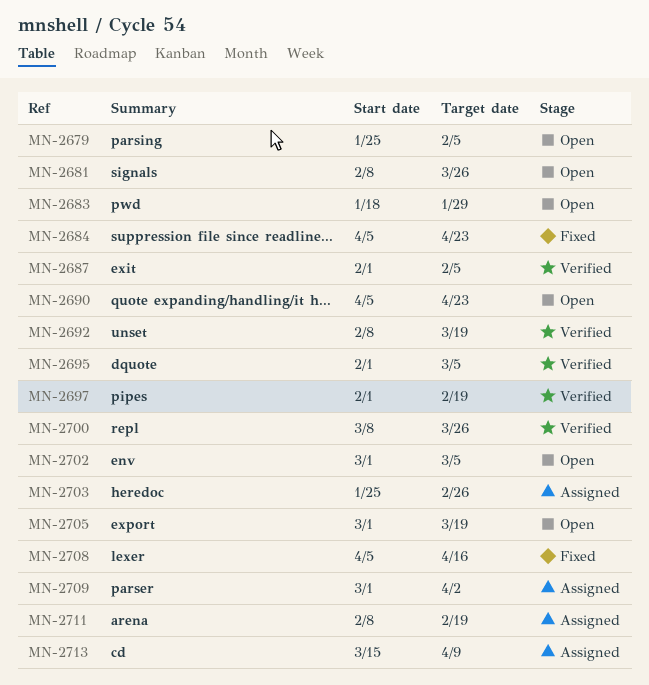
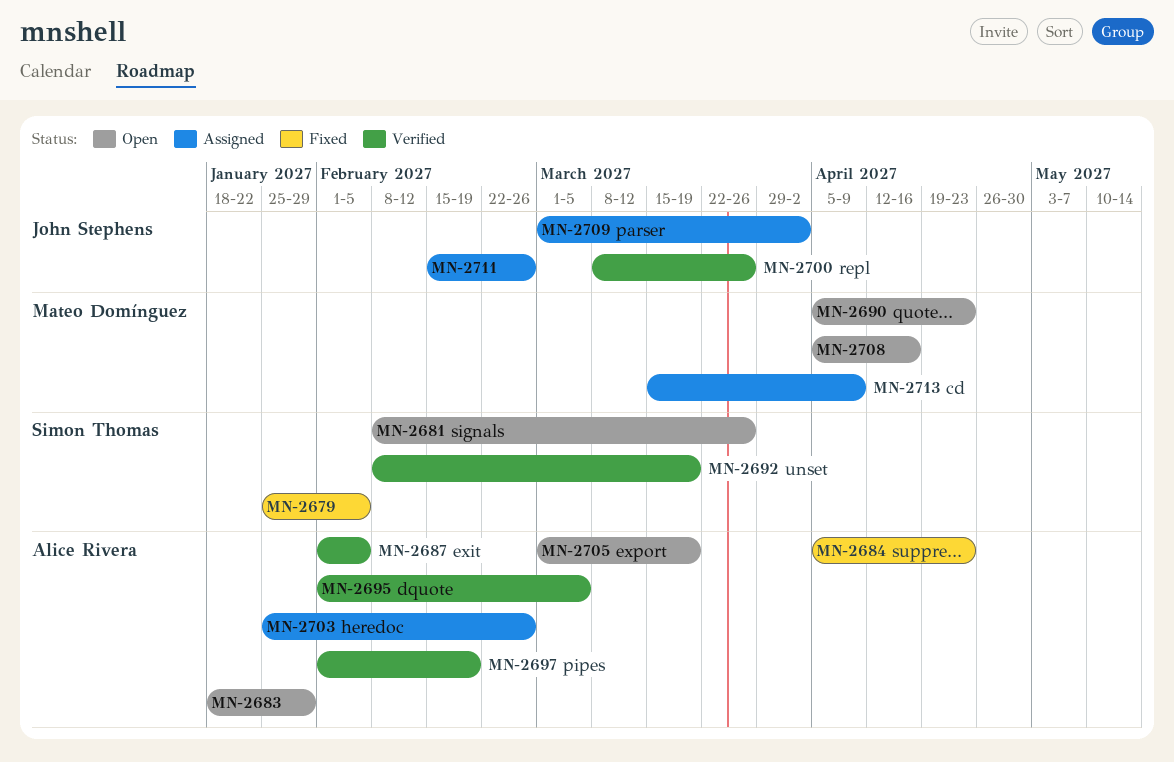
MN-2679, status: Open -> Fixed
MN-2702: present -> none
MN-2708, status: Fixed -> Open
MN-2711, start: Feb 8 -> Feb 15
MN-2711, due: Feb 19 -> Feb 26

